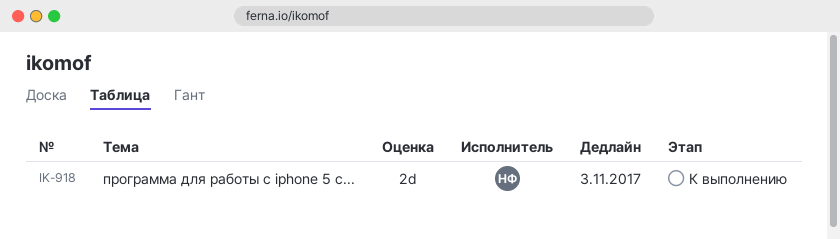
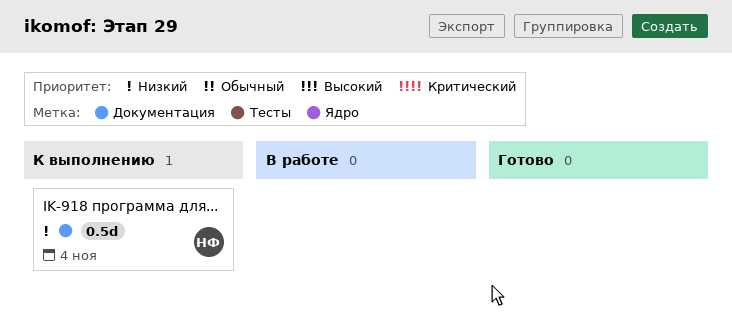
IK-918, estimate: 2d -> 0.5d
IK-918, due: Nov 3 -> Nov 4

